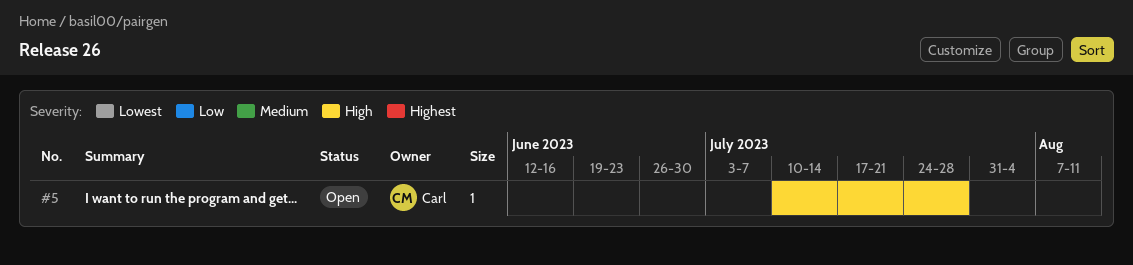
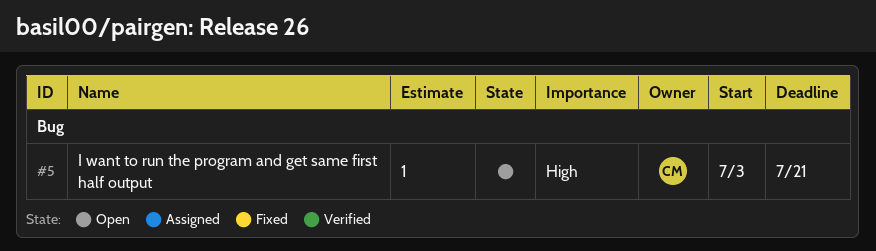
#5, start: Jul 10 -> Jul 3
#5, due: Jul 28 -> Jul 21

